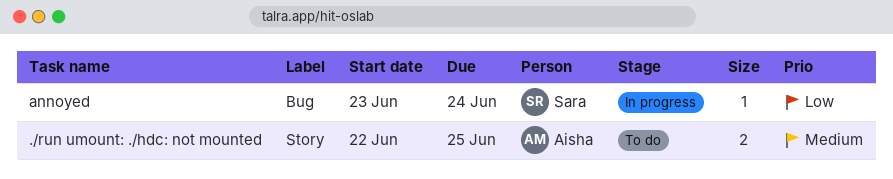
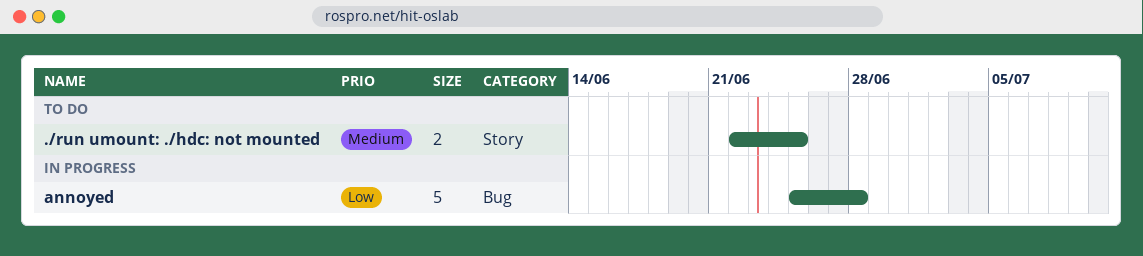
annoyed, estimate: 1 -> 5
annoyed, start: Jun 23 -> Jun 25
annoyed, due: Jun 24 -> Jun 28

